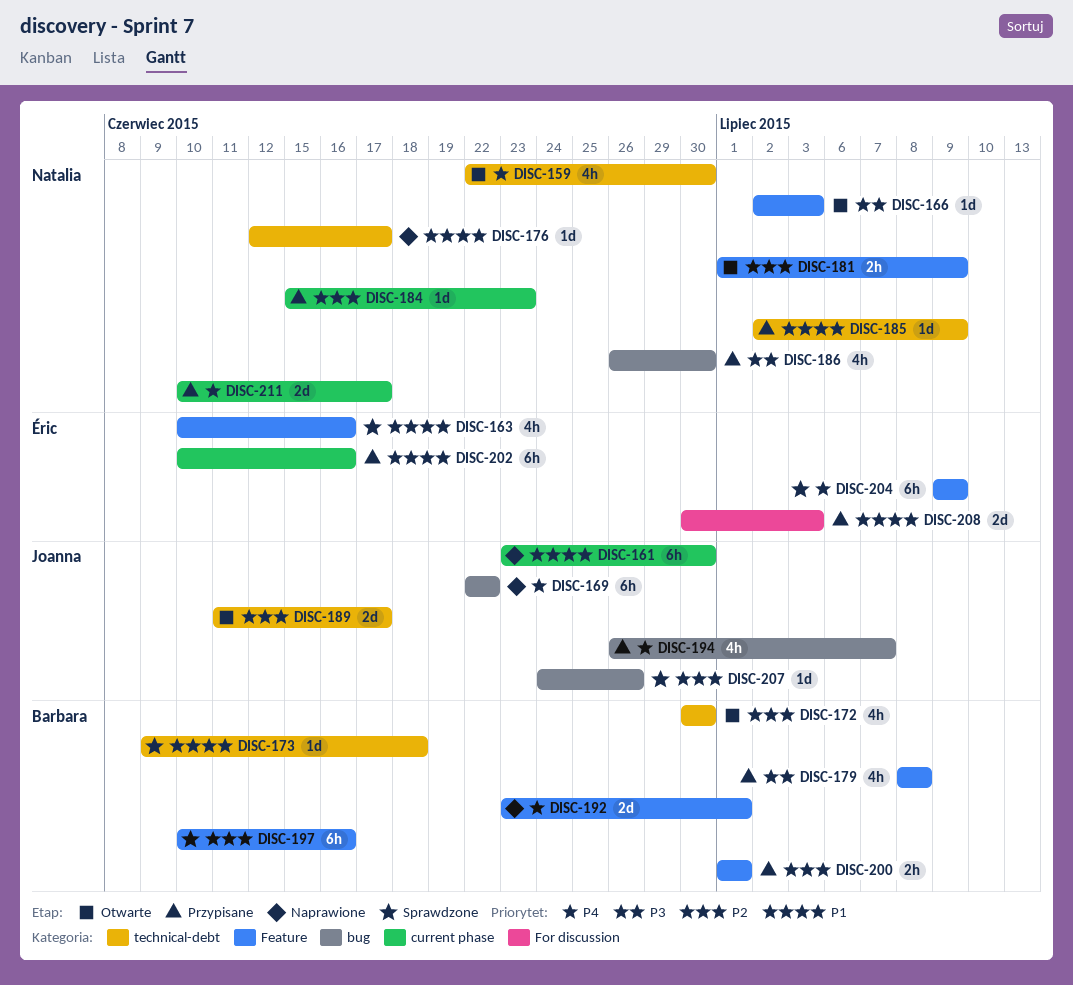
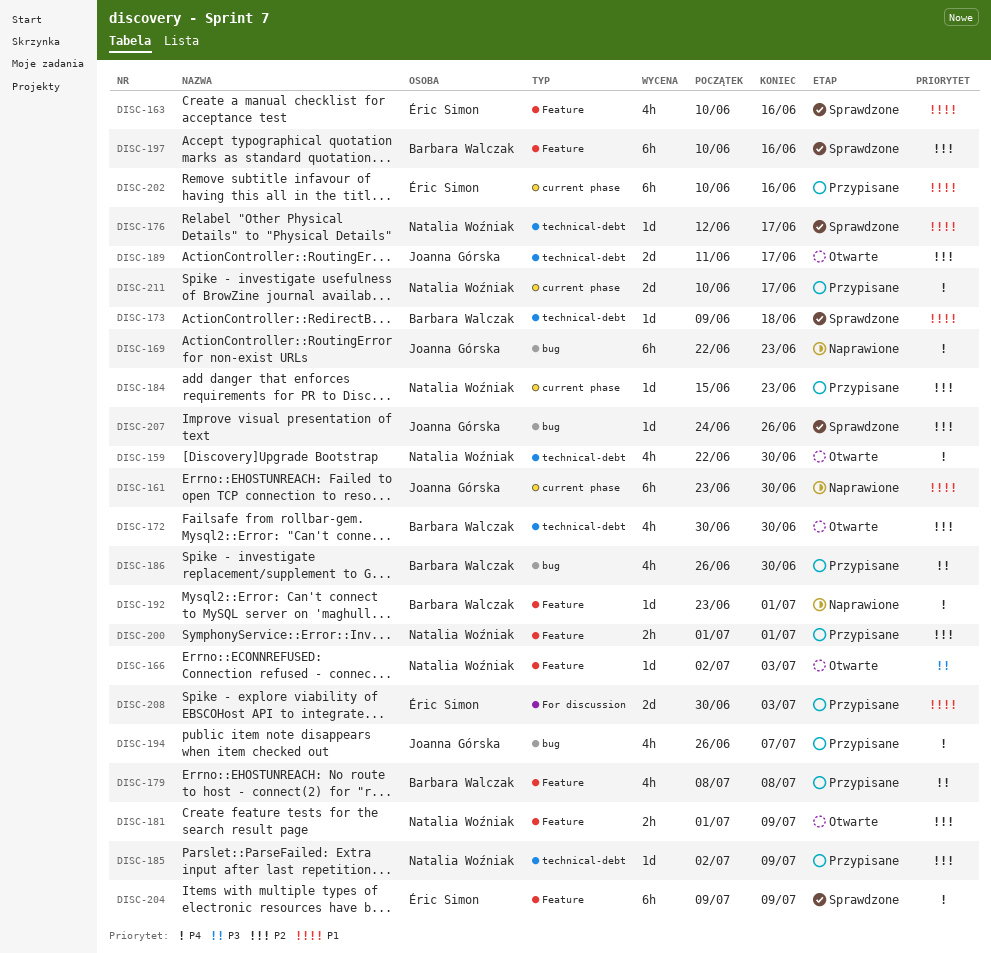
DISC-169, due: Jun 22 -> Jun 23
DISC-176, status: Naprawione -> Sprawdzone
DISC-185, priority: P1 -> P2
DISC-186, owner: Natalia Woźniak -> Barbara Walczak
DISC-192, estimate: 2d -> 1d
DISC-200, owner: Barbara Walczak -> Natalia Woźniak

